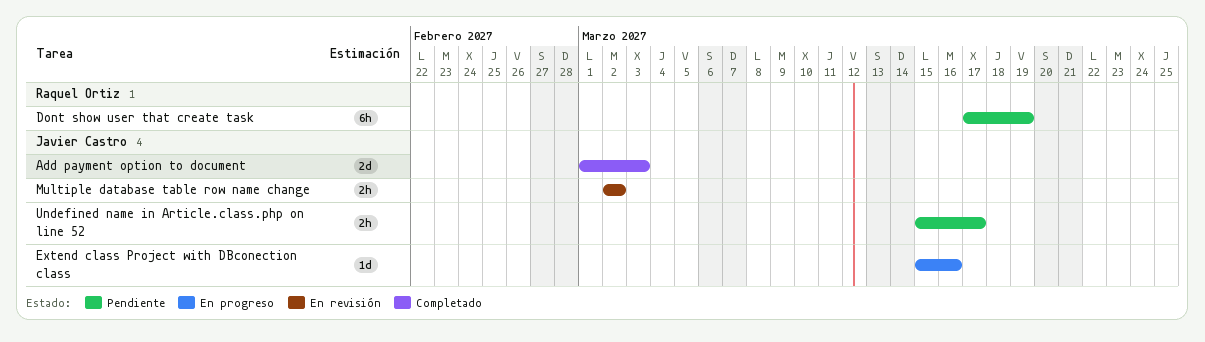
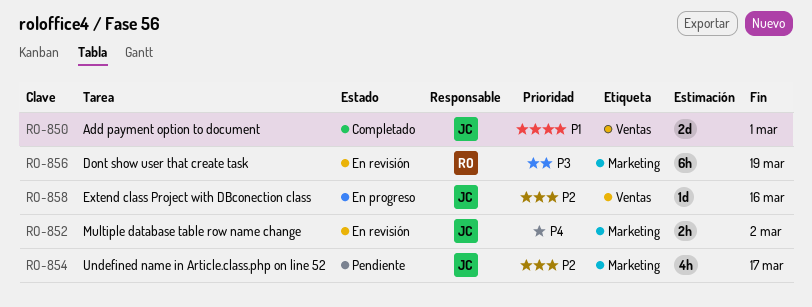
Add payment option to document, due: Mar 3 -> Mar 1
Dont show user that create task, status: Pendiente -> En revisión
Undefined name in Article.class.php on line 52, estimate: 2h -> 4h

